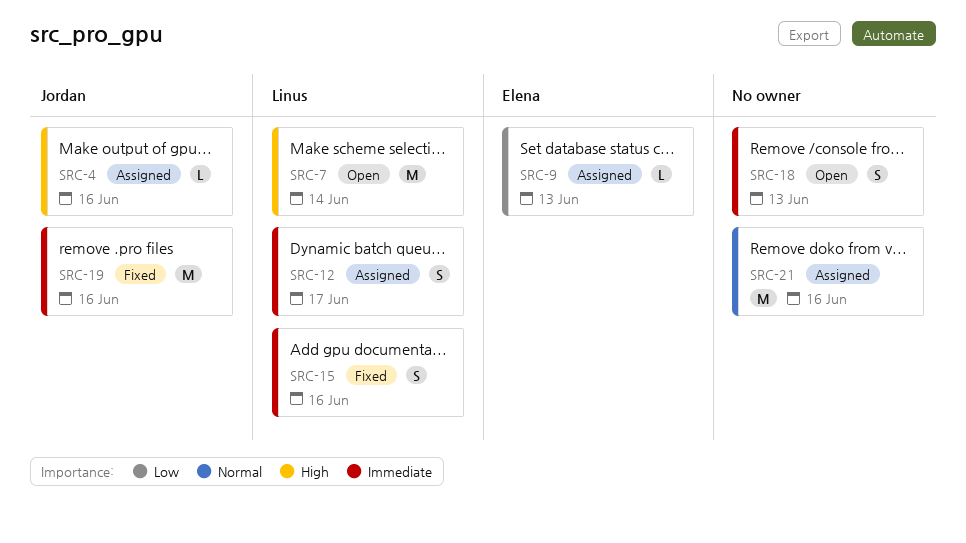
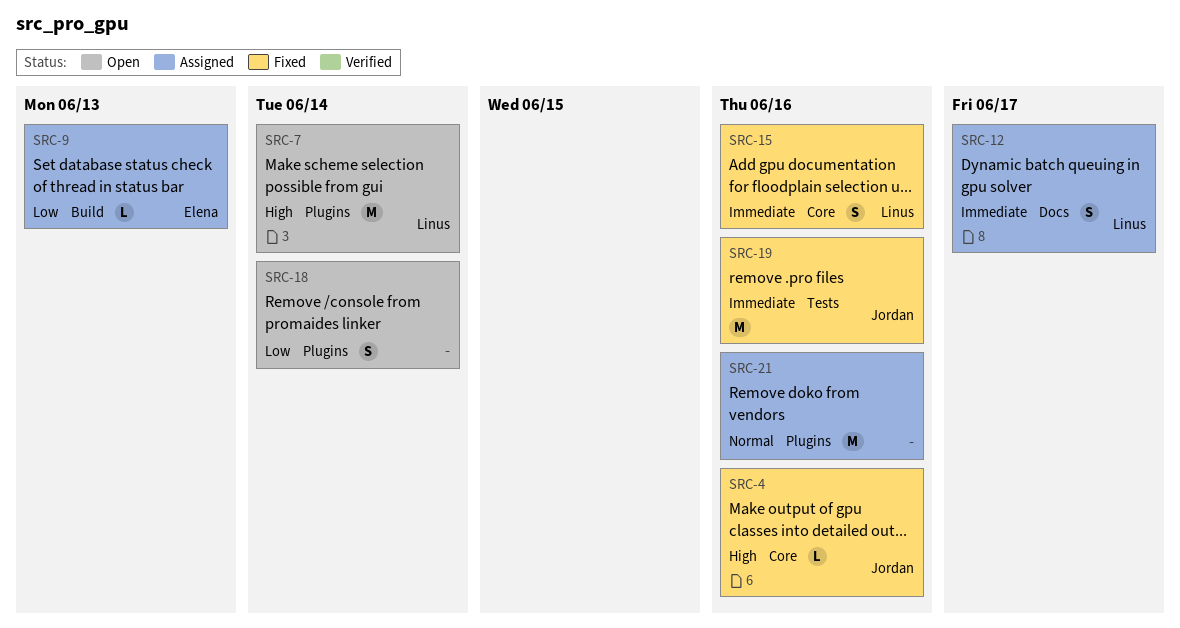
SRC-4, status: Assigned -> Fixed
SRC-18, priority: Immediate -> Low
SRC-18, due: Jun 13 -> Jun 14

